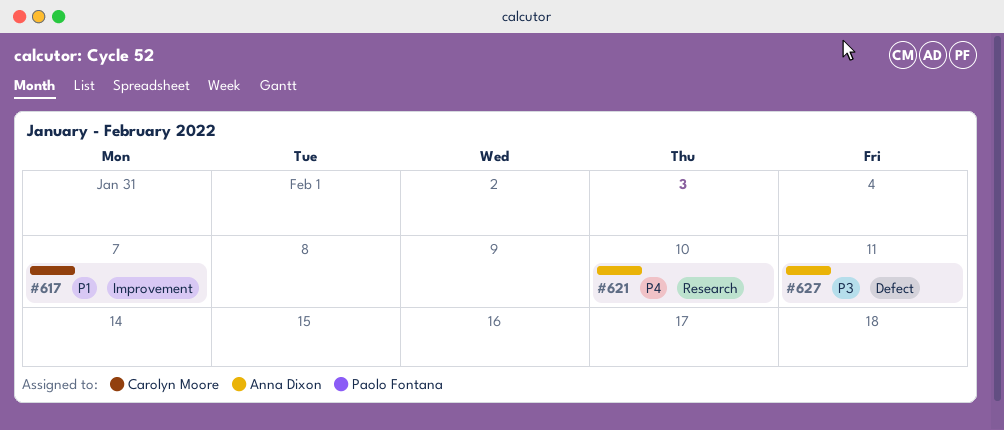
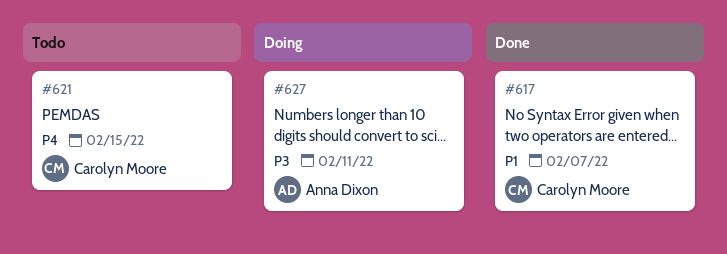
#621, owner: Anna Dixon -> Carolyn Moore
#621, due: Feb 10 -> Feb 15

